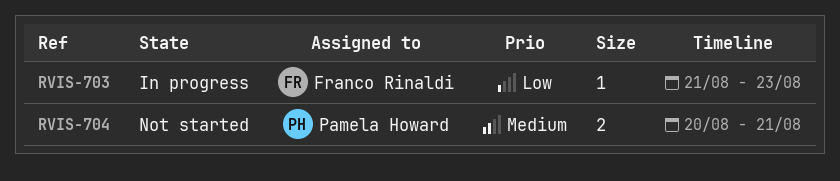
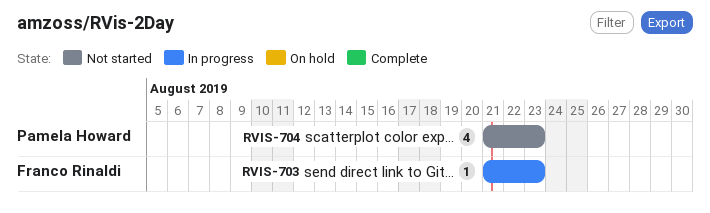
RVIS-704, estimate: 2 -> 4
RVIS-704, start: Aug 20 -> Aug 21
RVIS-704, due: Aug 21 -> Aug 23

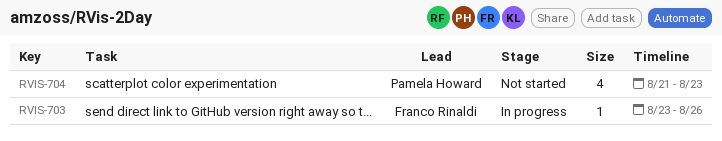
RVIS-703, start: Aug 21 -> Aug 23
RVIS-703, due: Aug 23 -> Aug 26

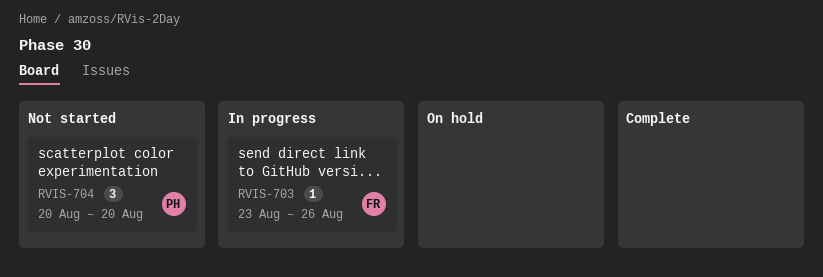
RVIS-704, estimate: 4 -> 3
RVIS-704, start: Aug 21 -> Aug 20
RVIS-704, due: Aug 23 -> Aug 20

